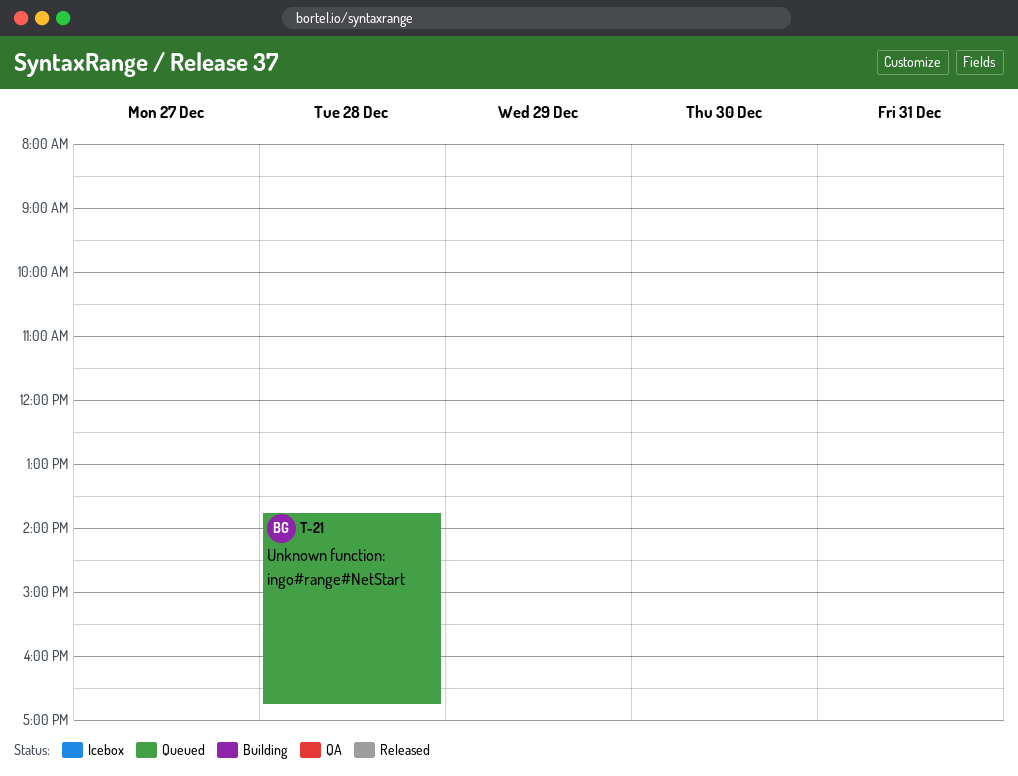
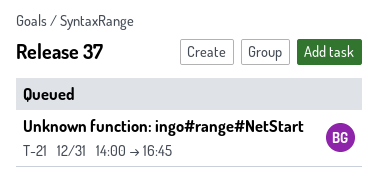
T-21, day: Dec 28 -> Dec 31
T-21, begins: 13:45 -> 14:00

